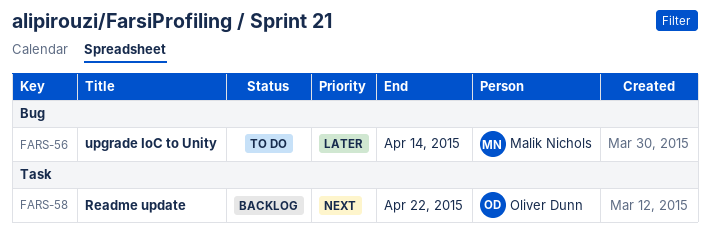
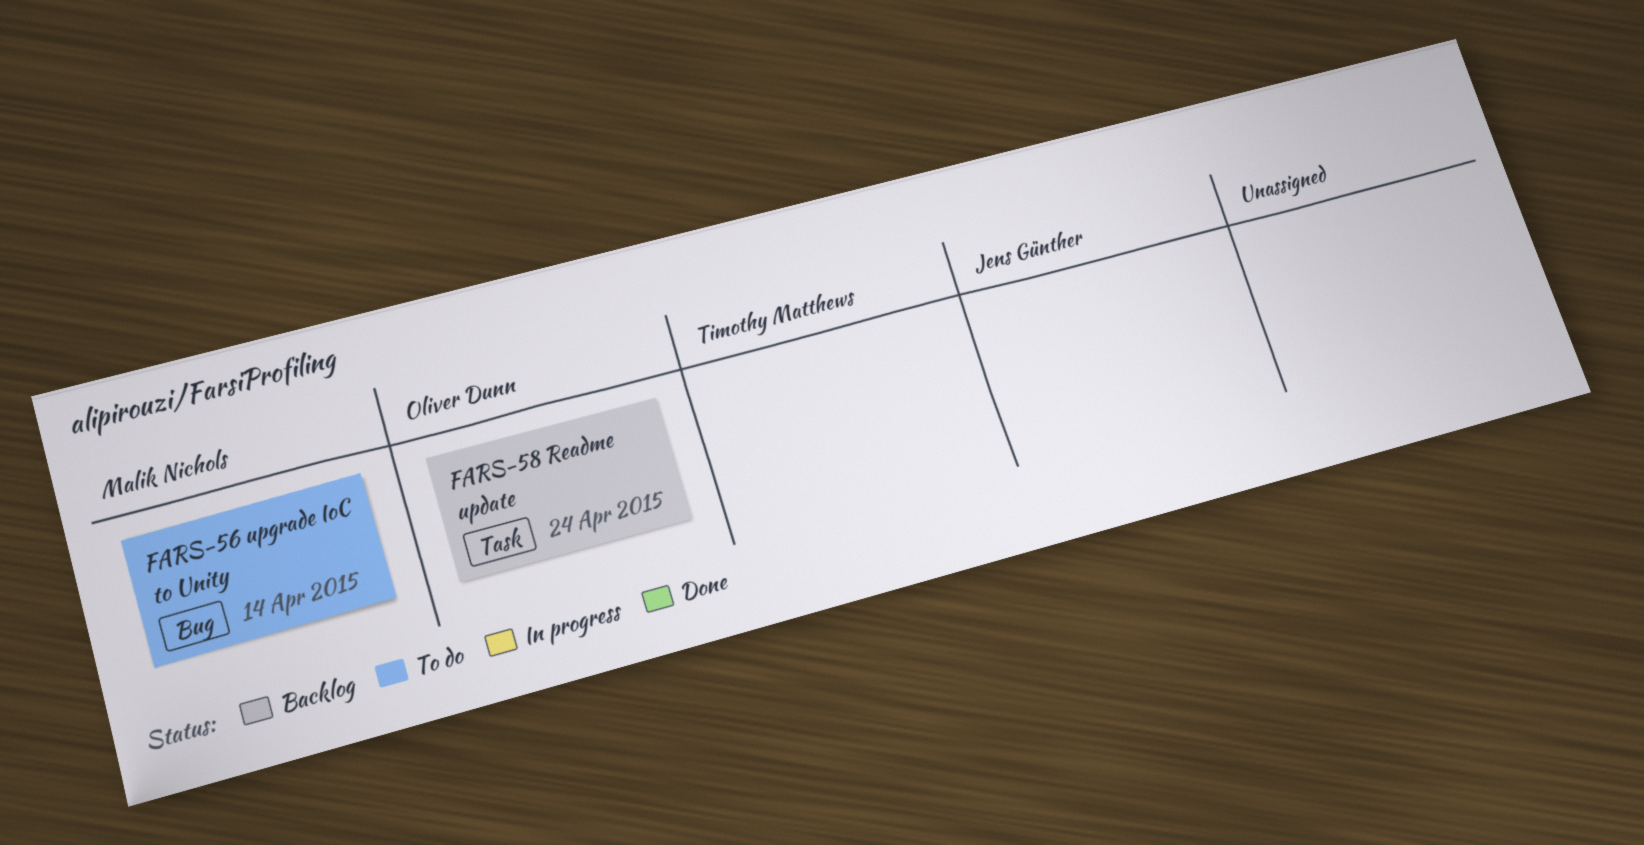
FARS-58, due: Apr 22 -> Apr 24

